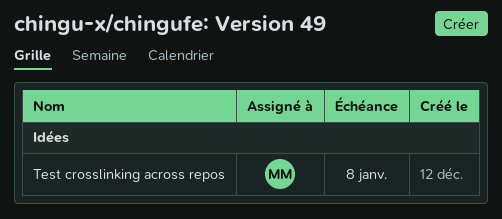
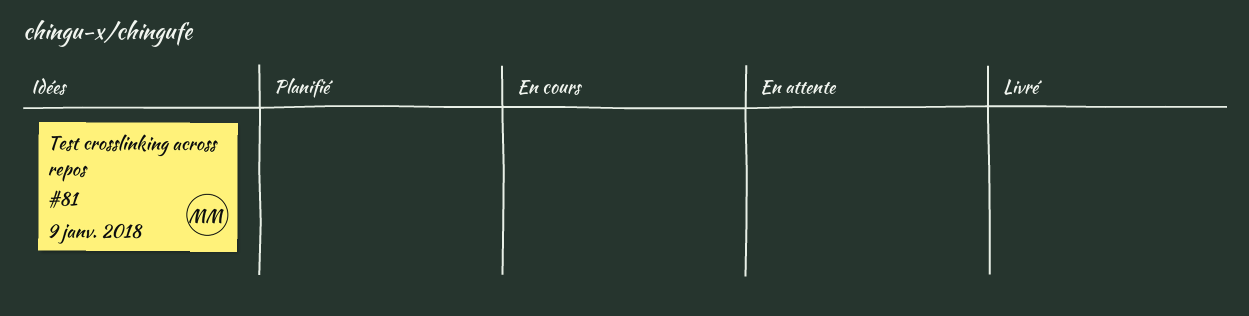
Test crosslinking across repos, due: Jan 8 -> Jan 9

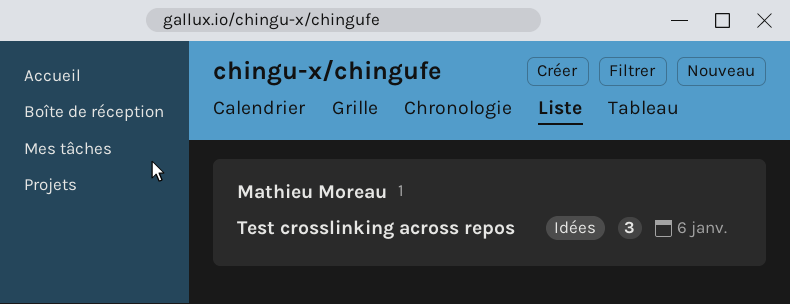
Test crosslinking across repos, due: Jan 9 -> Jan 6

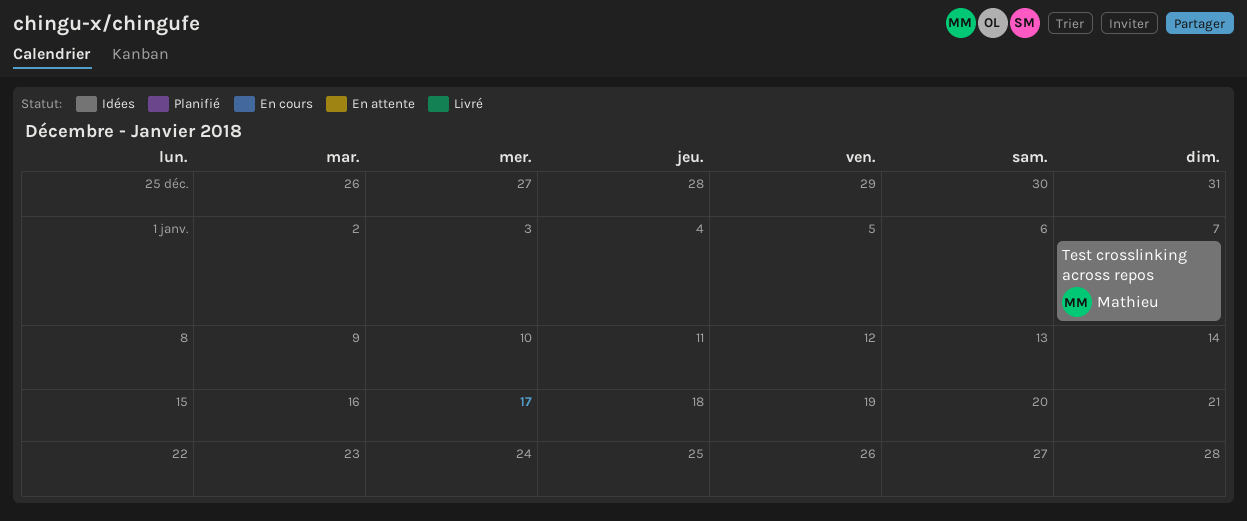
Test crosslinking across repos, due: Jan 6 -> Jan 7

